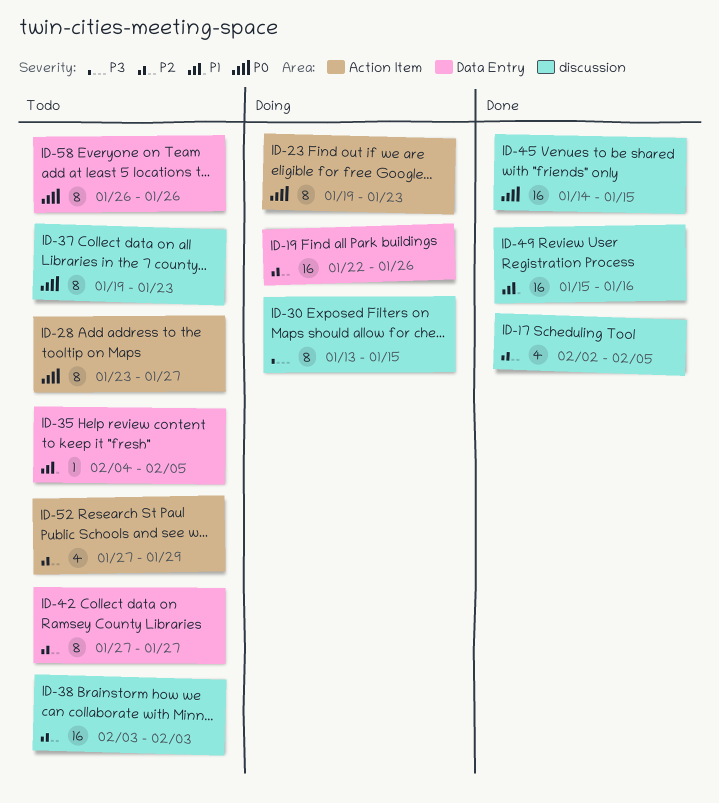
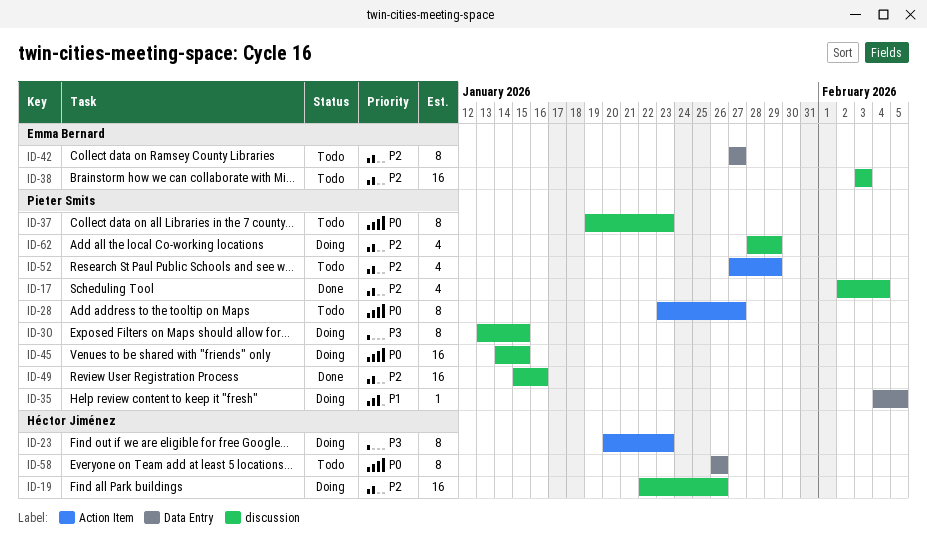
ID-17, due: Feb 5 -> Feb 4
ID-19, label: Data Entry -> discussion
ID-23, priority: P0 -> P3
ID-23, start: Jan 19 -> Jan 20
ID-35, status: Todo -> Doing
ID-45, status: Done -> Doing
ID-49, priority: P1 -> P2
ID-62: none -> present

